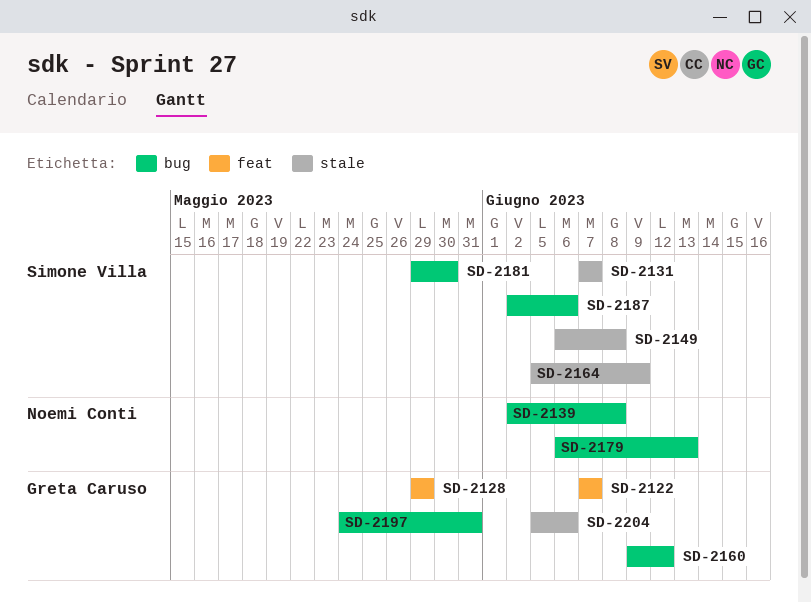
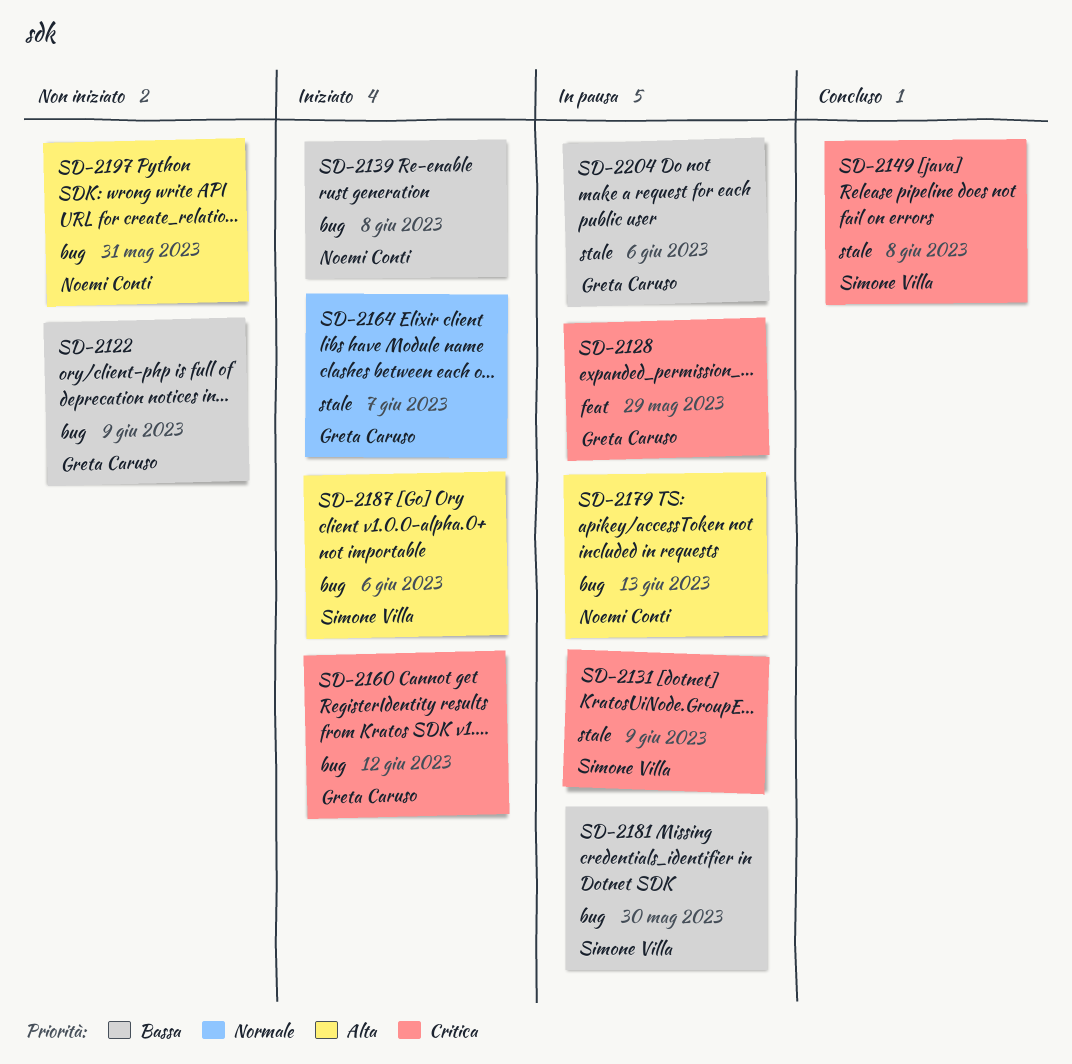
SD-2122, label: feat -> bug
SD-2122, due: Jun 7 -> Jun 9
SD-2131, due: Jun 7 -> Jun 9
SD-2164, owner: Simone Villa -> Greta Caruso
SD-2164, due: Jun 9 -> Jun 7
SD-2197, owner: Greta Caruso -> Noemi Conti

